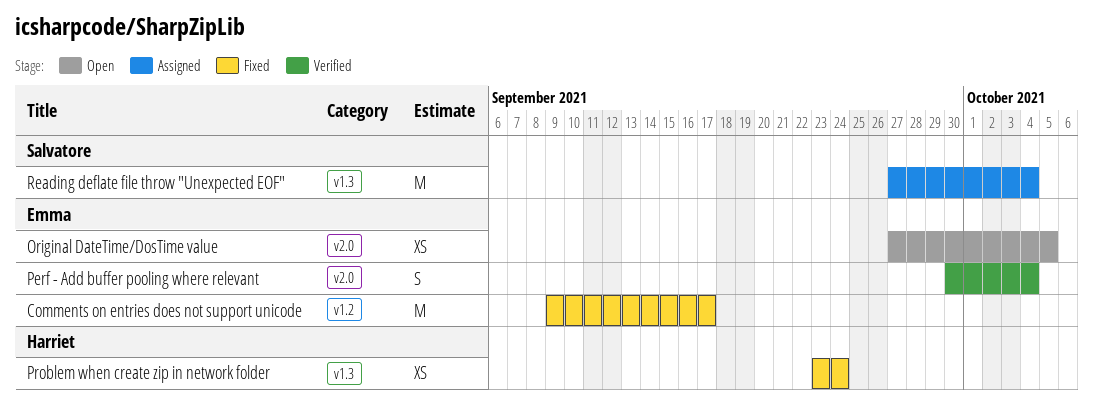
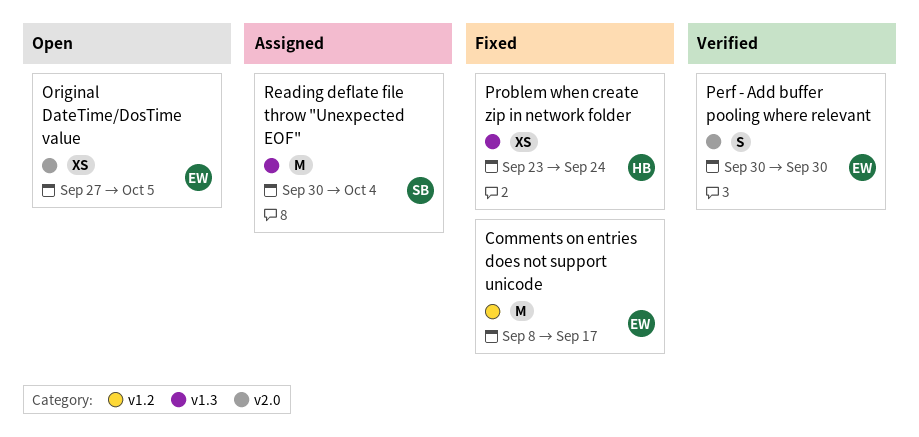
Comments on entries does not support unicode, start: Sep 9 -> Sep 8
Perf - Add buffer pooling where relevant, due: Oct 4 -> Sep 30
Reading deflate file throw "Unexpected EOF", start: Sep 27 -> Sep 30

